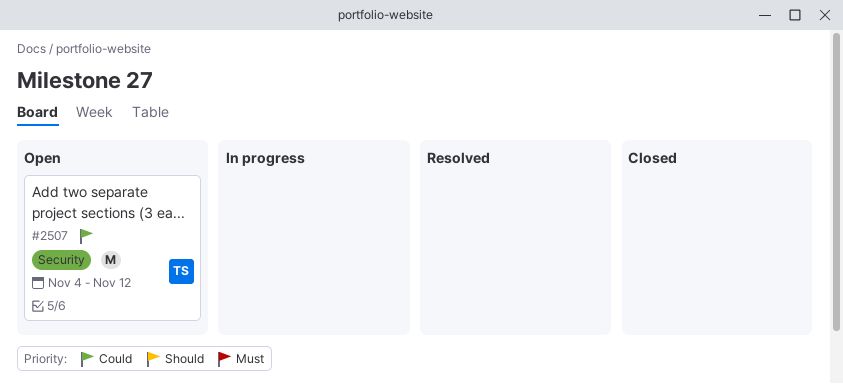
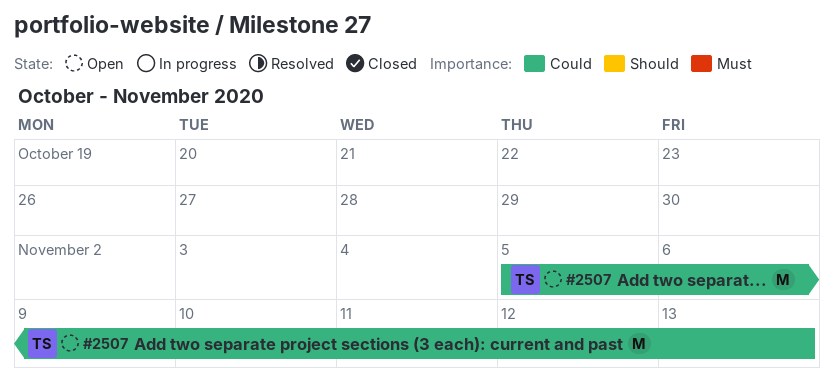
#2507, start: Nov 4 -> Nov 5
#2507, due: Nov 12 -> Nov 13

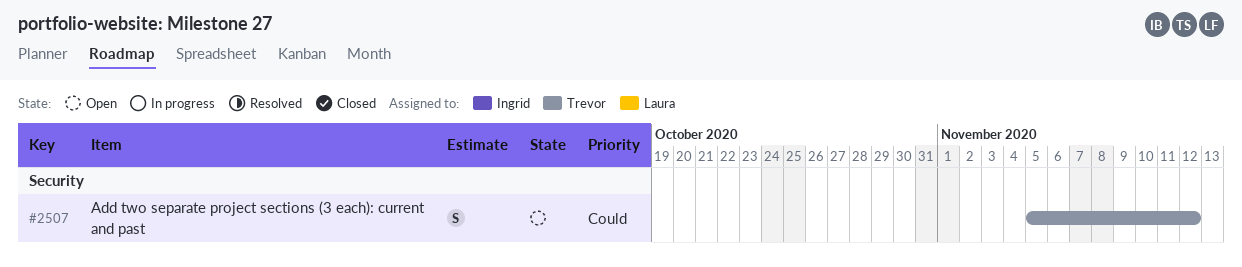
#2507, estimate: M -> S
#2507, due: Nov 13 -> Nov 12

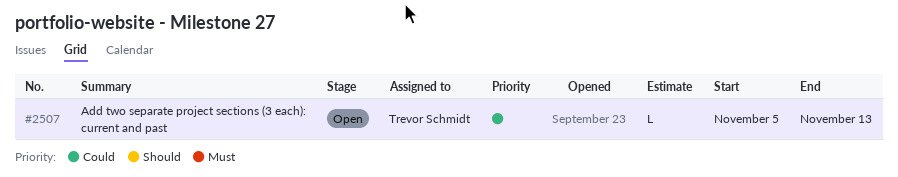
#2507, estimate: S -> L
#2507, due: Nov 12 -> Nov 13

